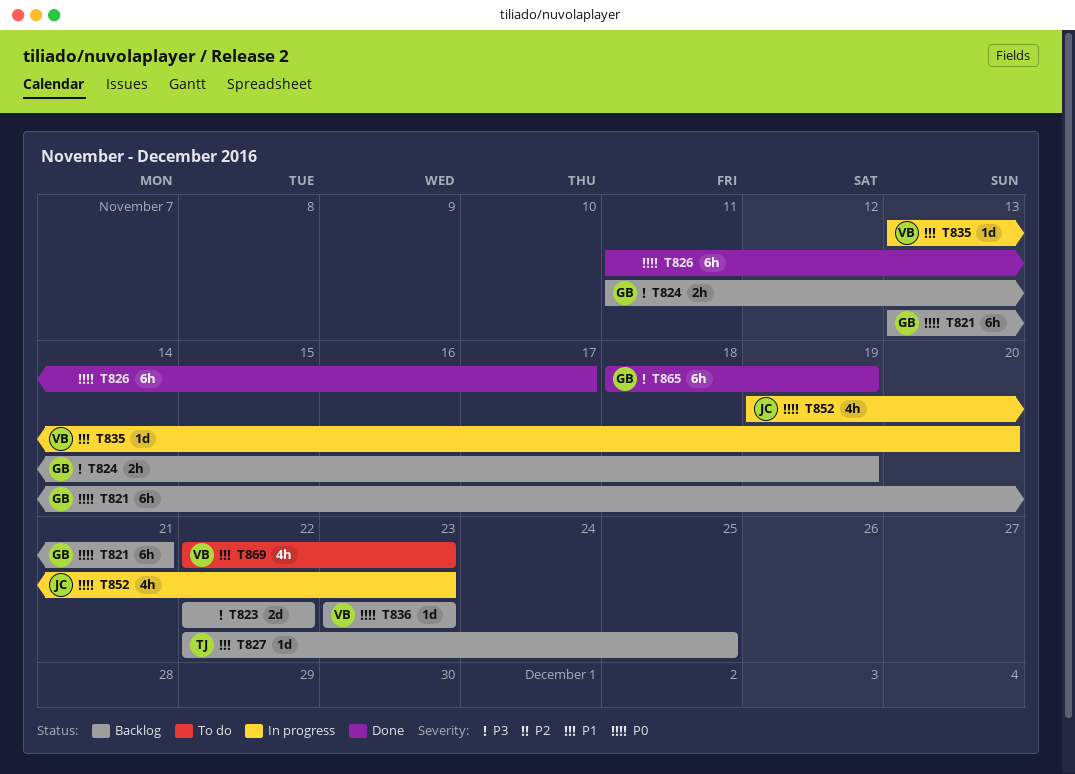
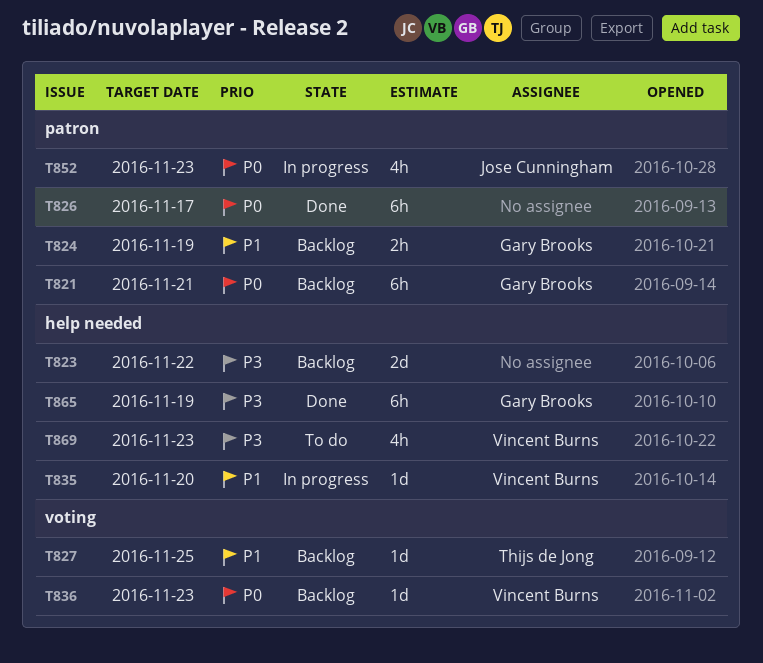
T824, priority: P3 -> P1
T869, priority: P1 -> P3

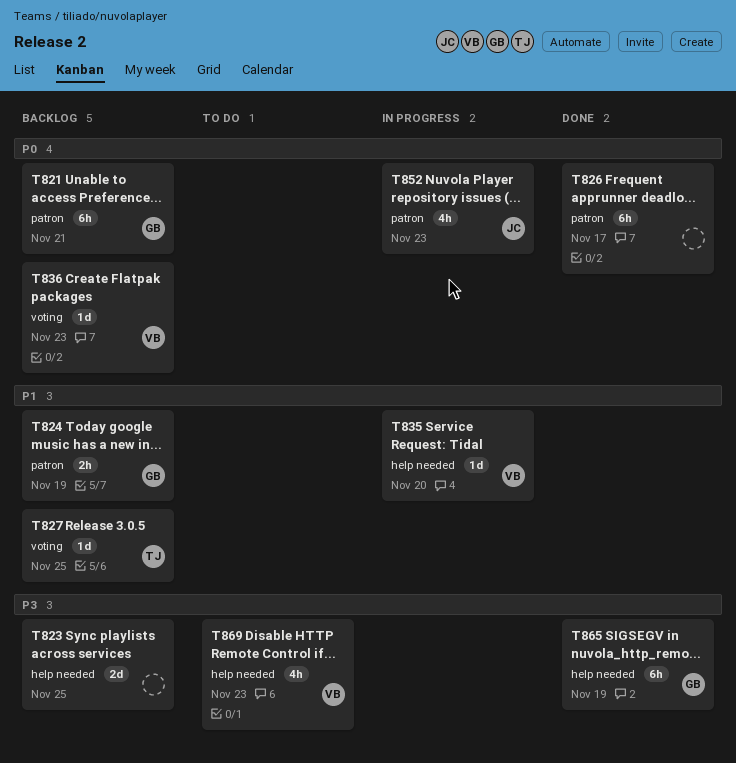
T823, due: Nov 22 -> Nov 25

